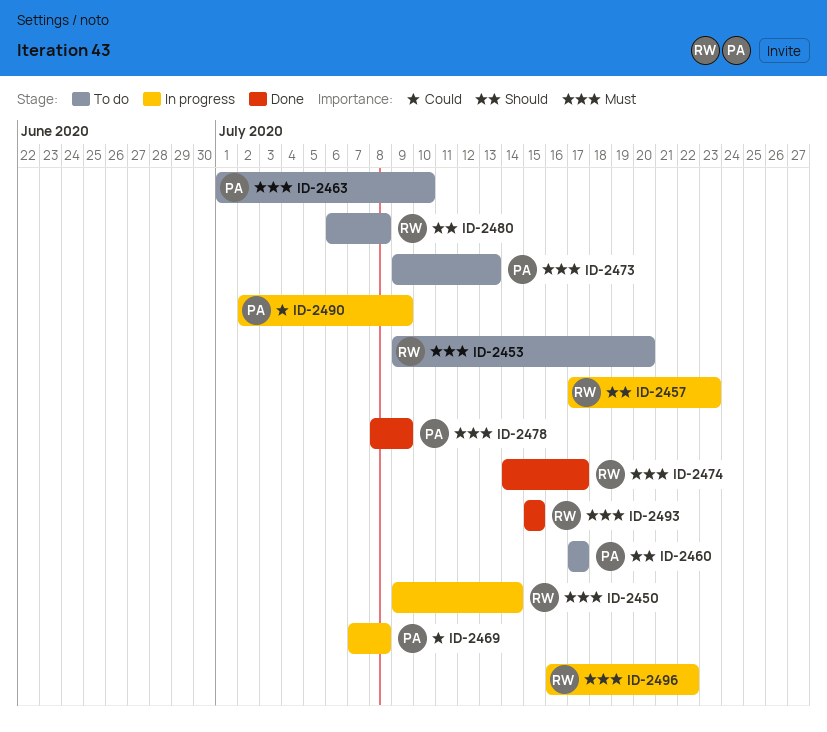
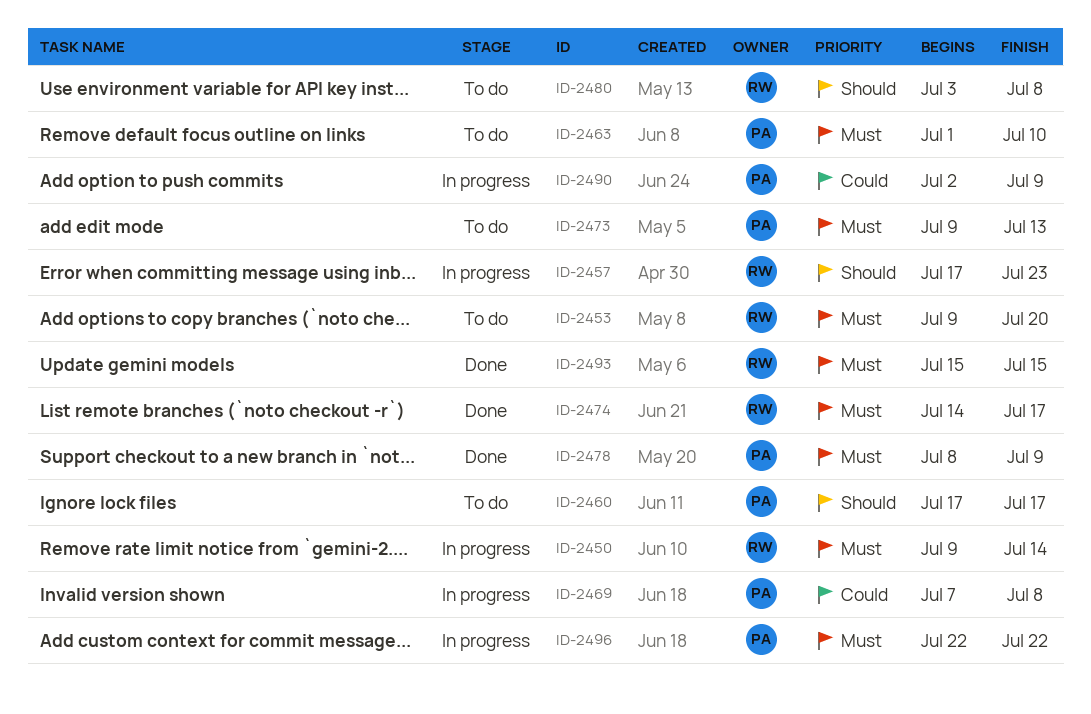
ID-2480, start: Jul 6 -> Jul 3
ID-2496, owner: RW -> PA
ID-2496, start: Jul 16 -> Jul 22

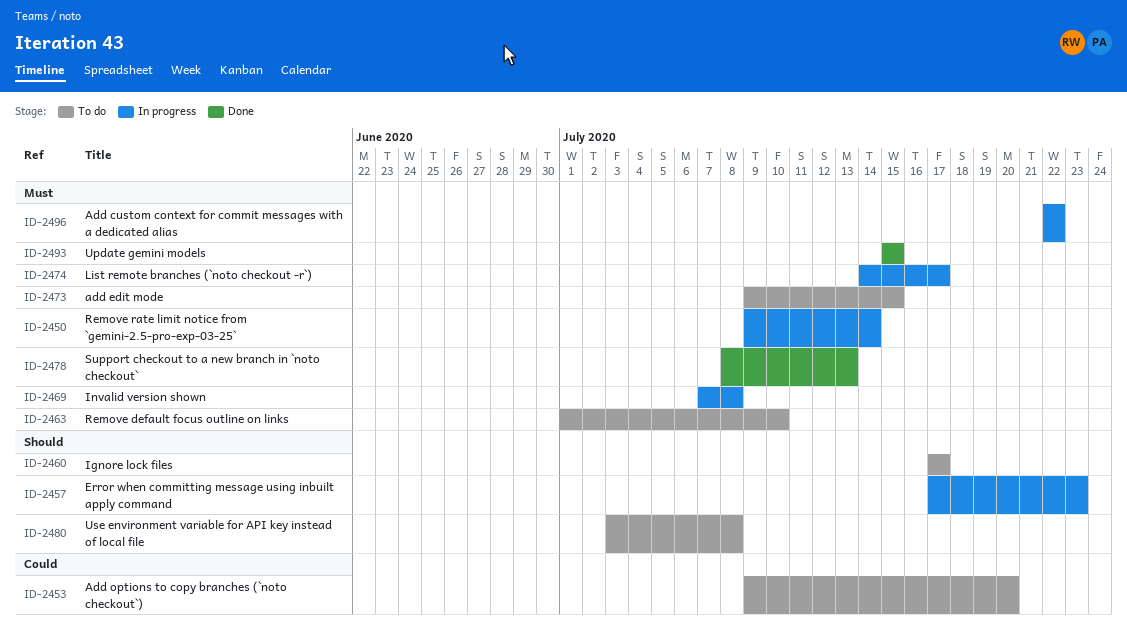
ID-2453, priority: Must -> Could
ID-2469, priority: Could -> Must
ID-2473, due: Jul 13 -> Jul 15
ID-2474, status: Done -> In progress
ID-2478, due: Jul 9 -> Jul 13
ID-2490: present -> none

